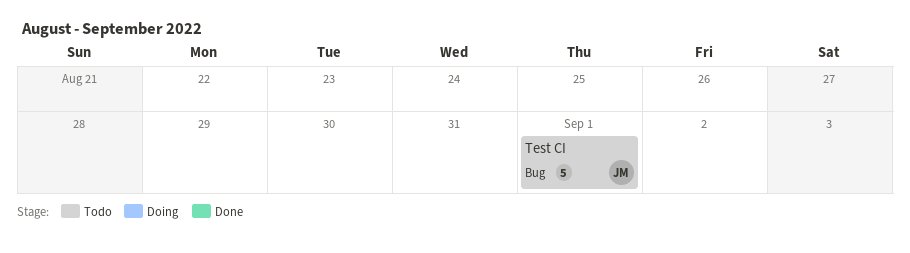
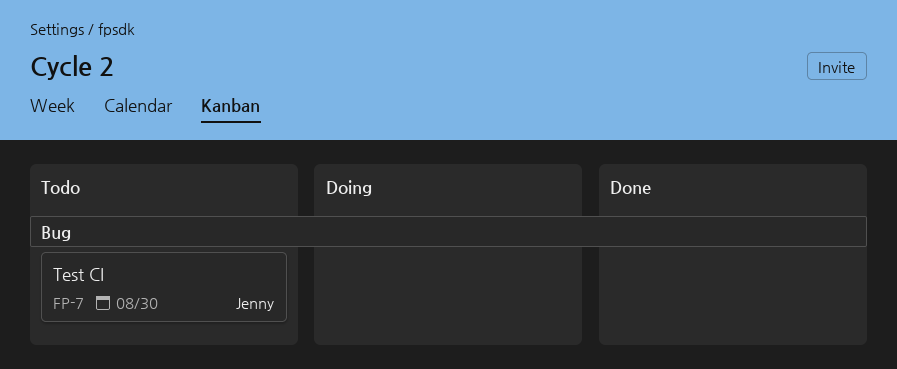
Test CI, due: Sep 1 -> Aug 30

